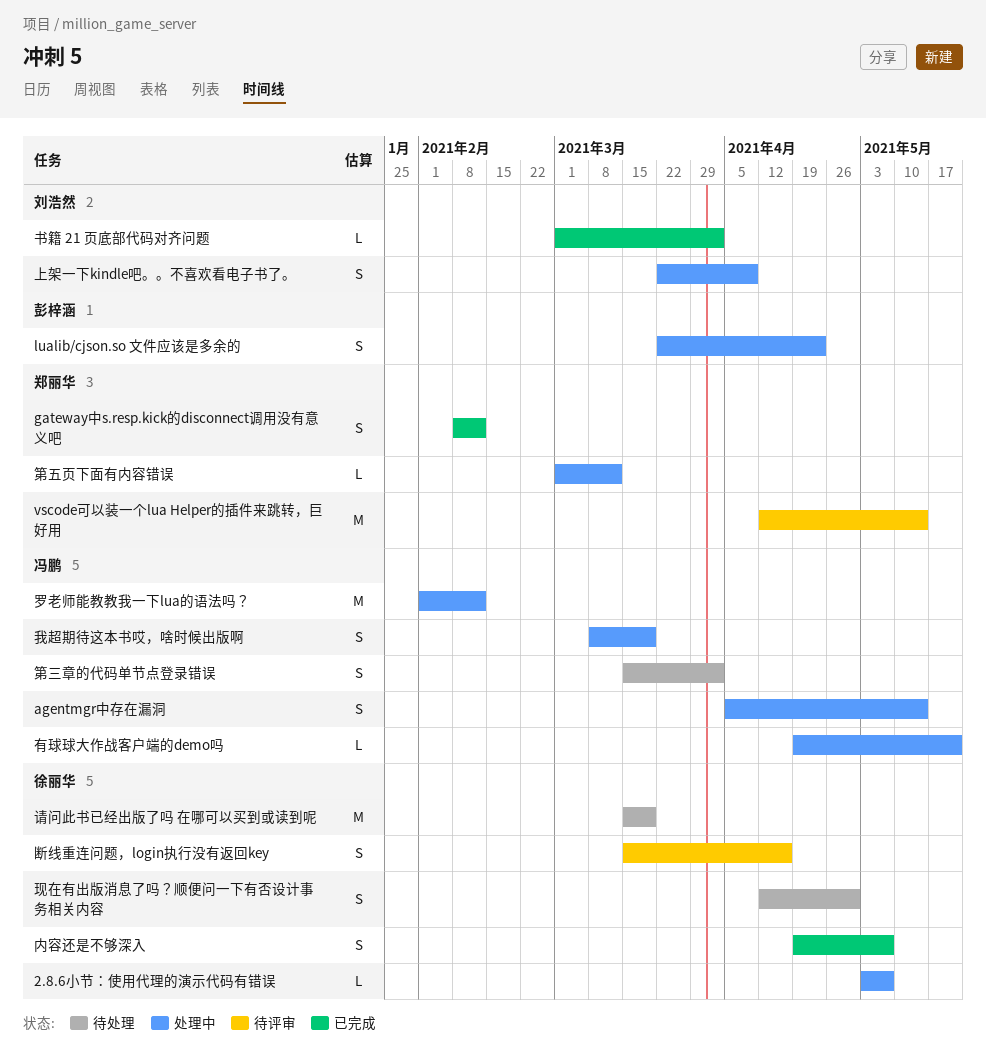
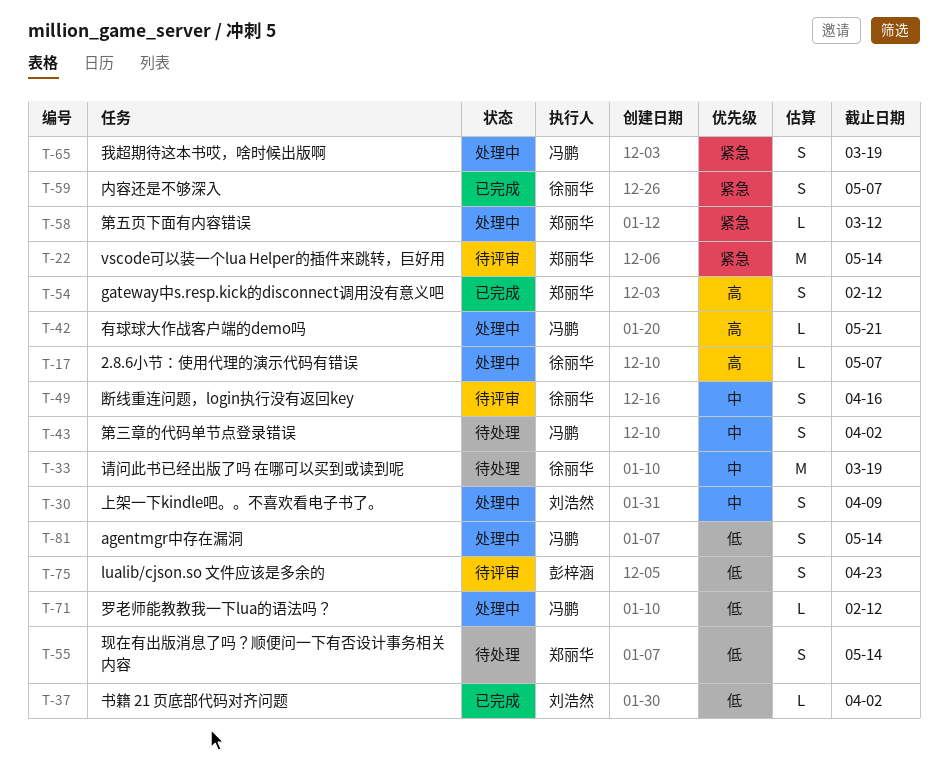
lualib/cjson.so 文件应该是多余的, status: 处理中 -> 待评审
现在有出版消息了吗？顺便问一下有否设计事务相关内容, owner: 徐丽华 -> 郑丽华
现在有出版消息了吗？顺便问一下有否设计事务相关内容, due: Apr 30 -> May 14
罗老师能教教我一下lua的语法吗？, estimate: M -> L

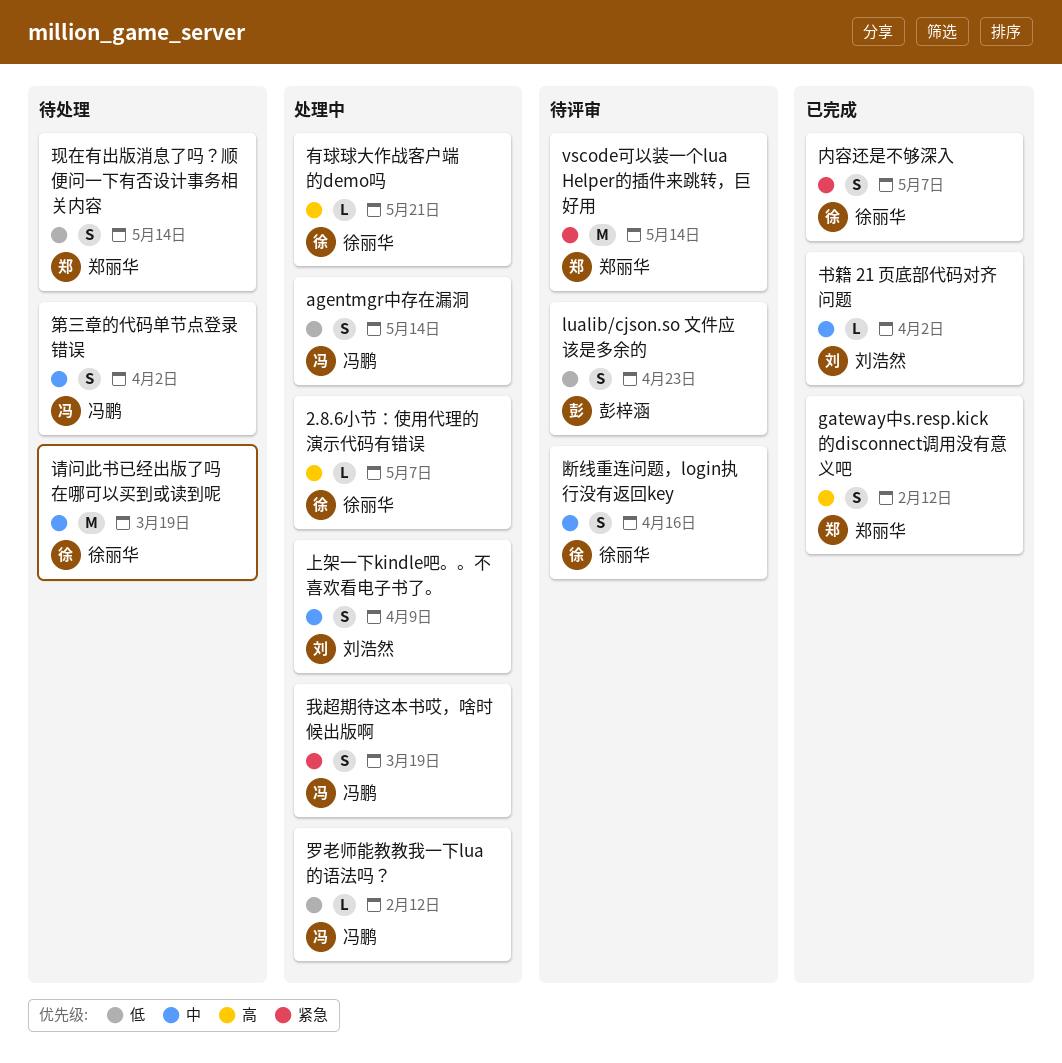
书籍 21 页底部代码对齐问题, priority: 低 -> 中
有球球大作战客户端的demo吗, owner: 冯鹏 -> 徐丽华
第五页下面有内容错误: present -> none

